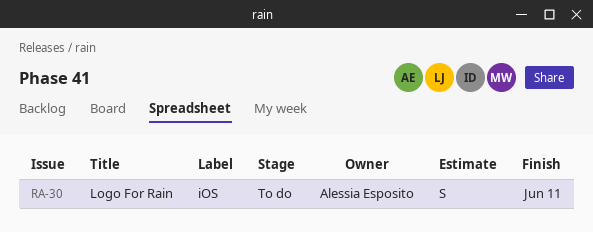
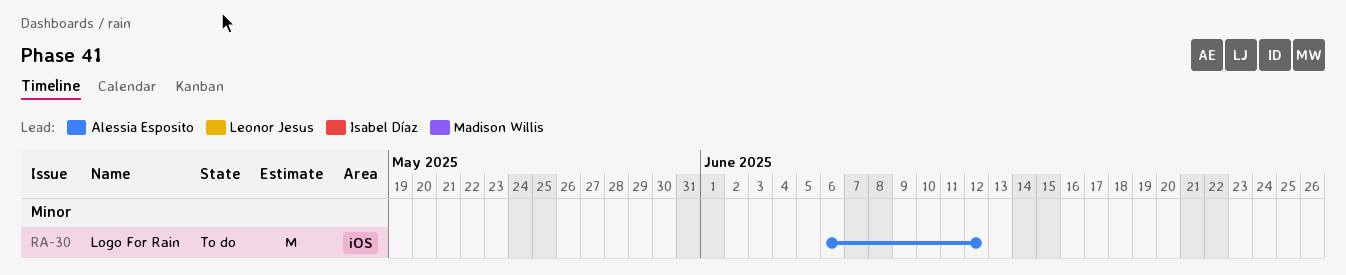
RA-30, estimate: S -> M
RA-30, due: Jun 11 -> Jun 12

